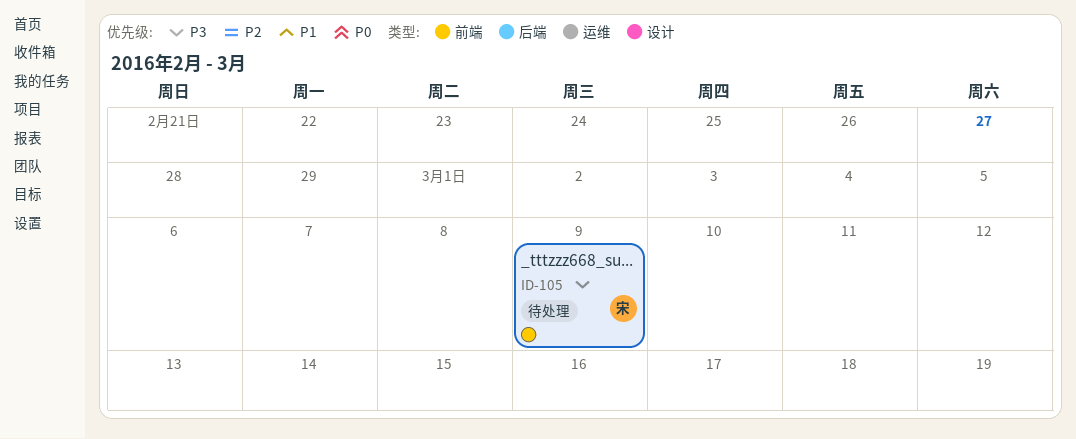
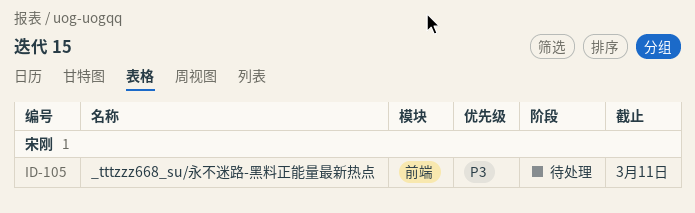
ID-105, due: Mar 9 -> Mar 11

